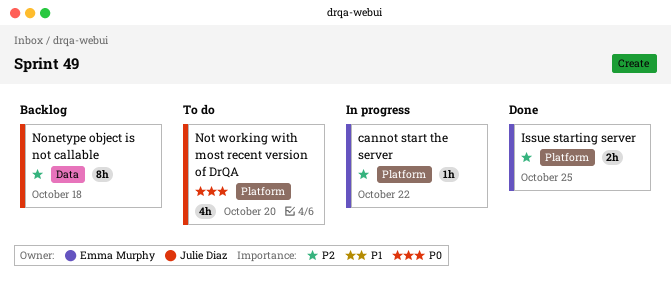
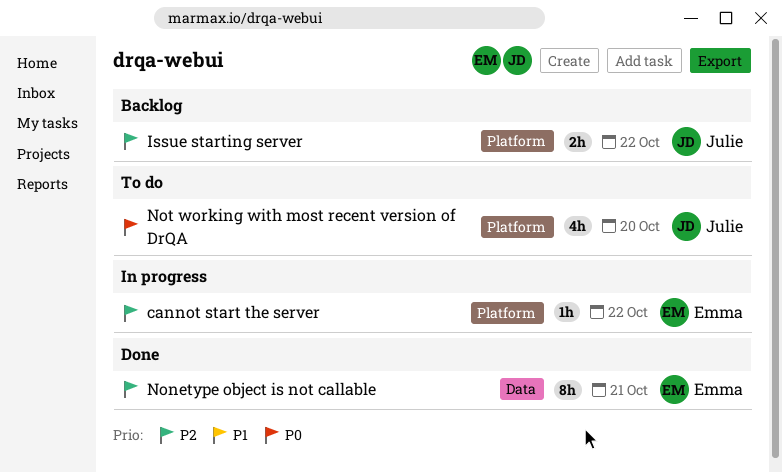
Issue starting server, status: Done -> Backlog
Issue starting server, owner: Emma Murphy -> Julie Diaz
Issue starting server, due: Oct 25 -> Oct 22
Nonetype object is not callable, status: Backlog -> Done
Nonetype object is not callable, owner: Julie Diaz -> Emma Murphy
Nonetype object is not callable, due: Oct 18 -> Oct 21

